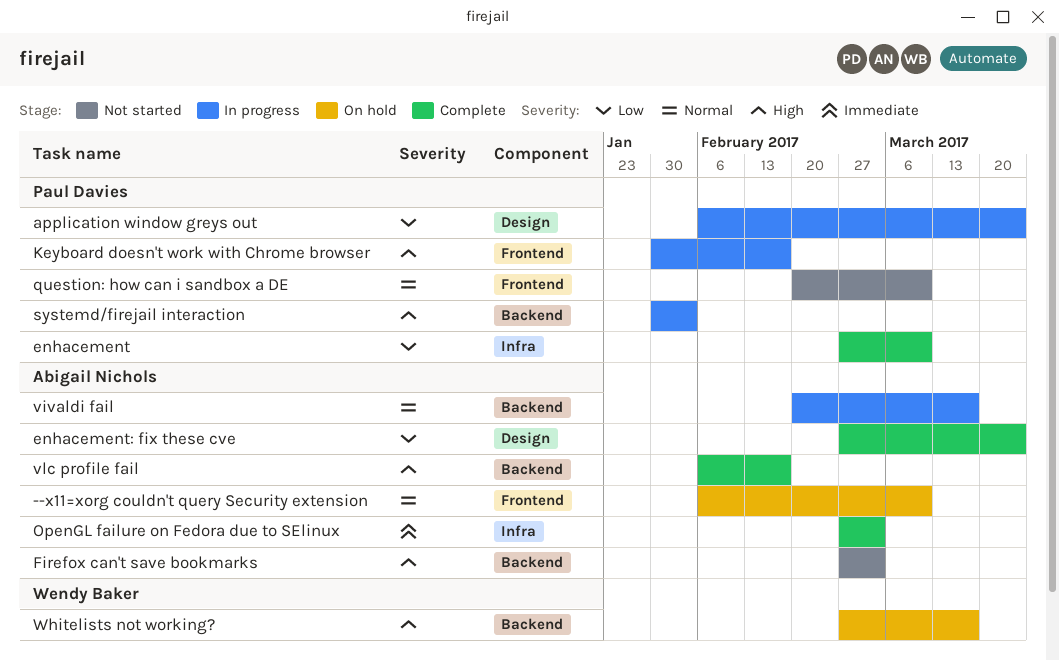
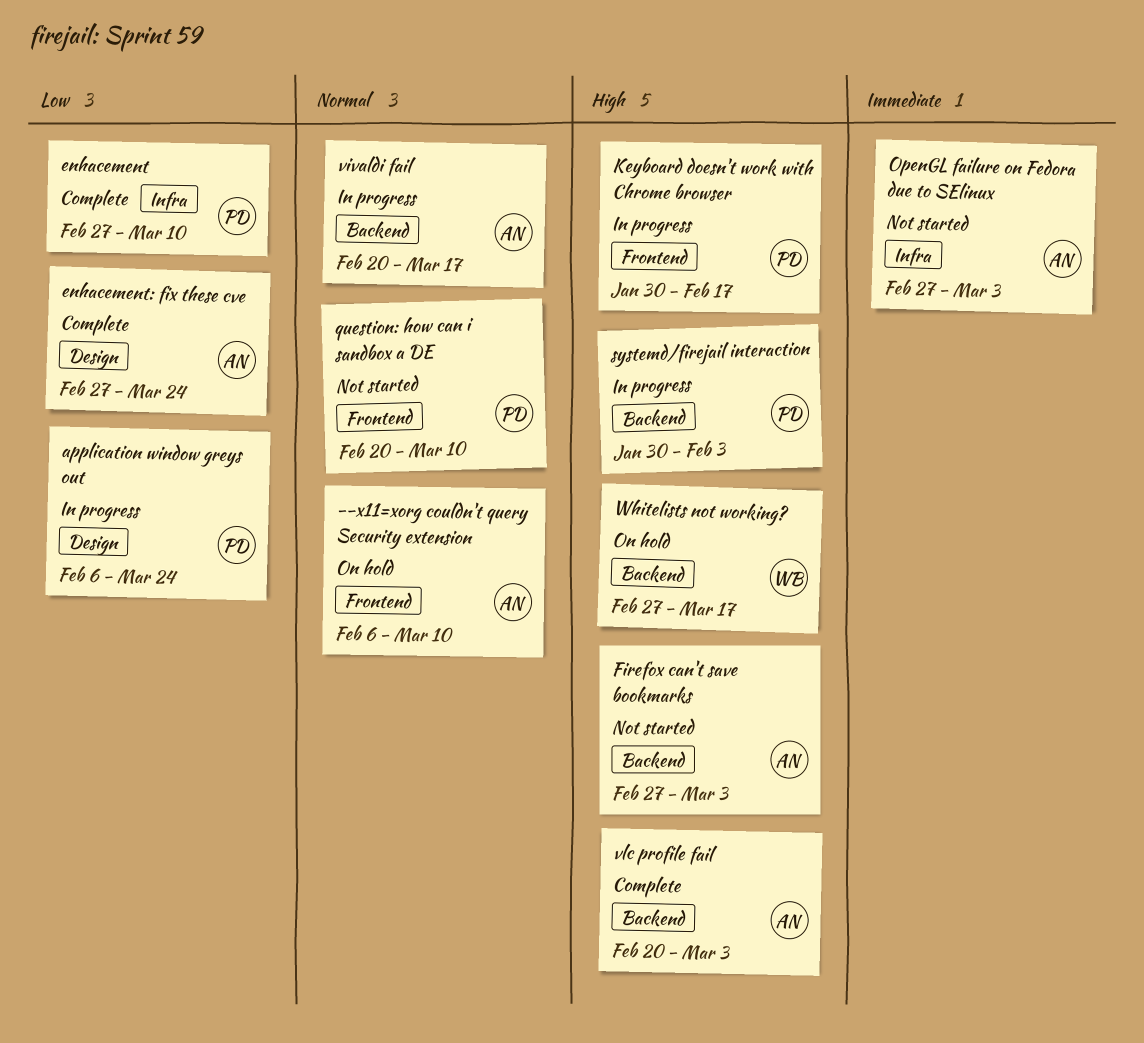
OpenGL failure on Fedora due to SElinux, status: Complete -> Not started
vlc profile fail, start: Feb 6 -> Feb 20
vlc profile fail, due: Feb 17 -> Mar 3

